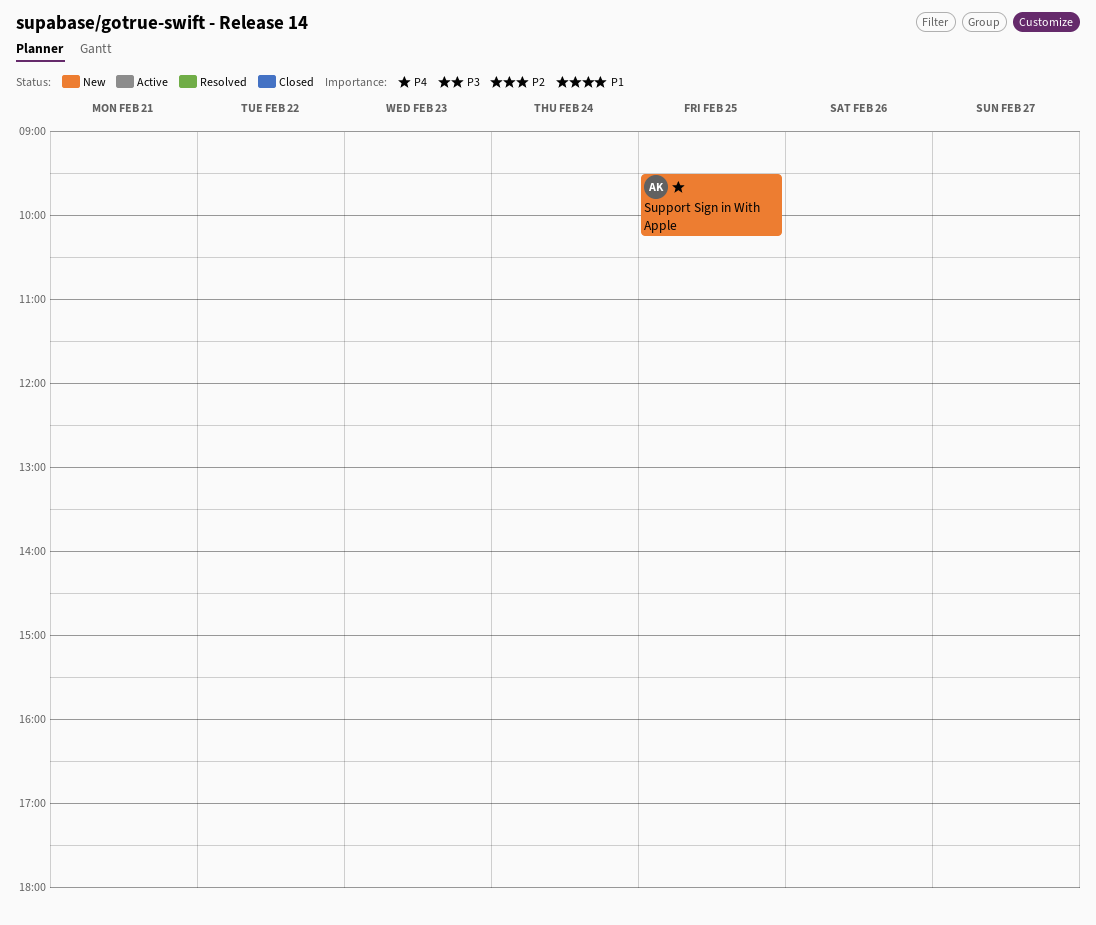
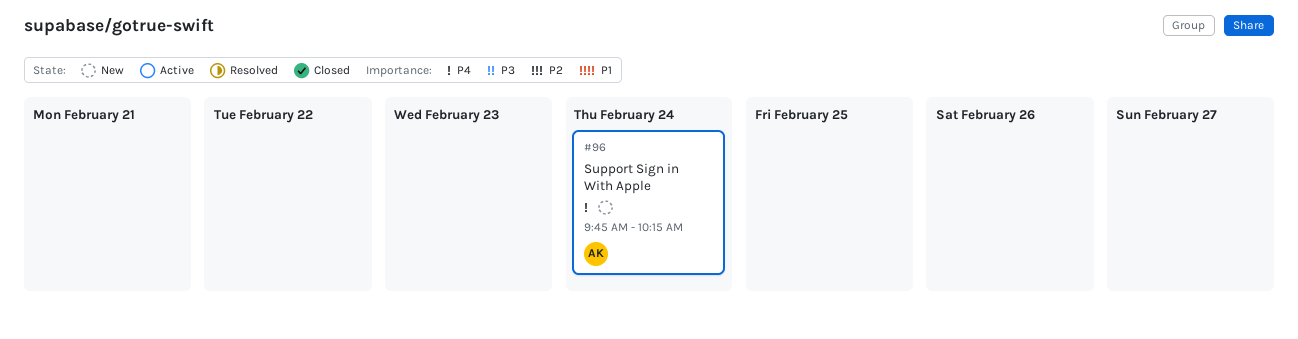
Support Sign in With Apple, day: Feb 25 -> Feb 24
Support Sign in With Apple, begins: 09:30 -> 09:45

